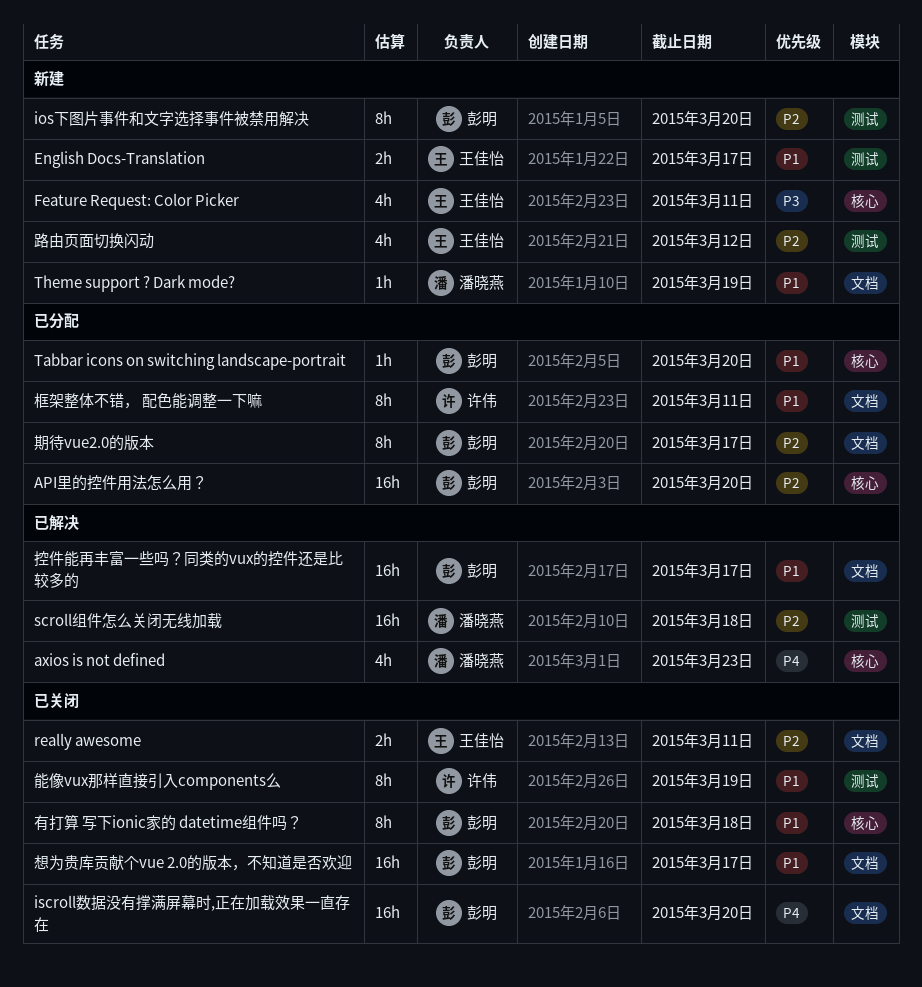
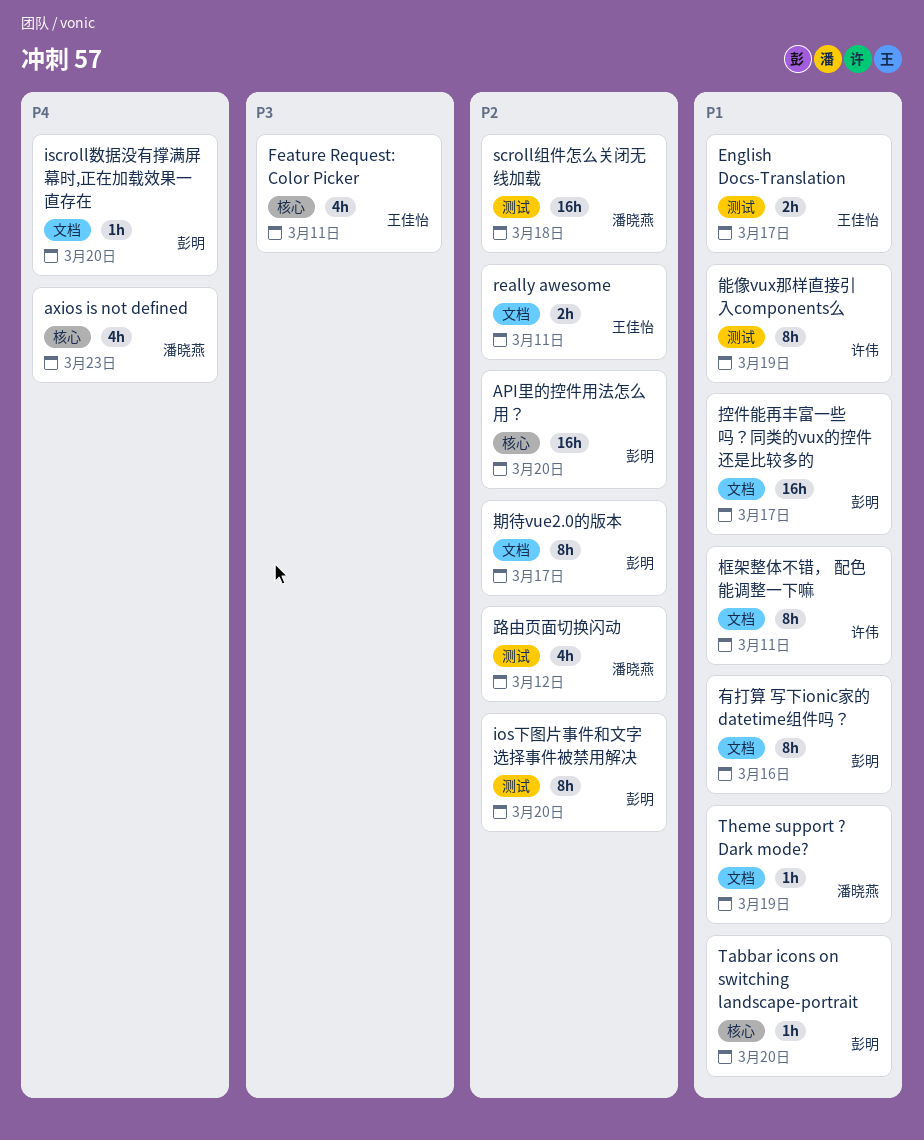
iscroll数据没有撑满屏幕时,正在加载效果一直存在, estimate: 16h -> 1h
想为贵库贡献个vue 2.0的版本，不知道是否欢迎: present -> none
有打算 写下ionic家的 datetime组件吗？, label: 核心 -> 文档
有打算 写下ionic家的 datetime组件吗？, due: Mar 18 -> Mar 16
路由页面切换闪动, owner: 王佳怡 -> 潘晓燕

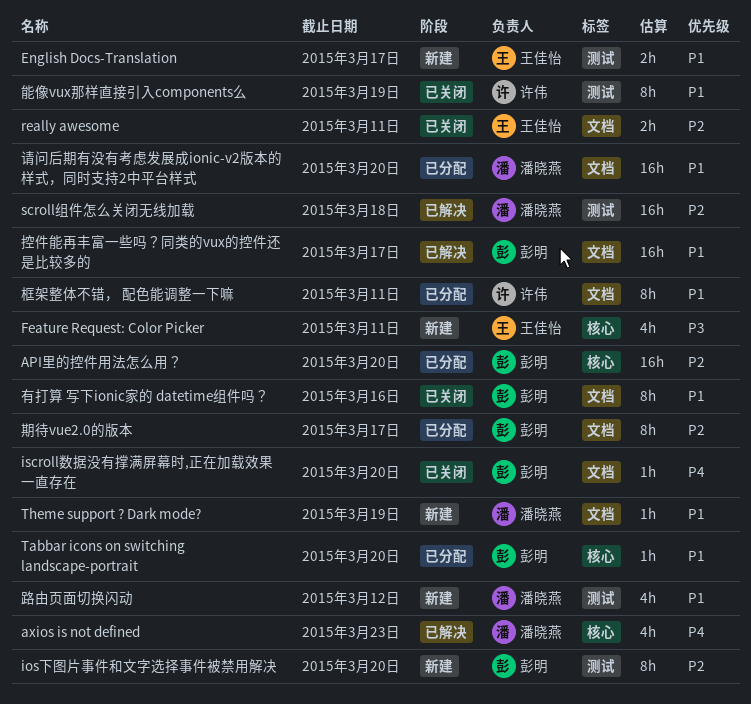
请问后期有没有考虑发展成ionic-v2版本的样式，同时支持2中平台样式: none -> present
路由页面切换闪动, priority: P2 -> P1

